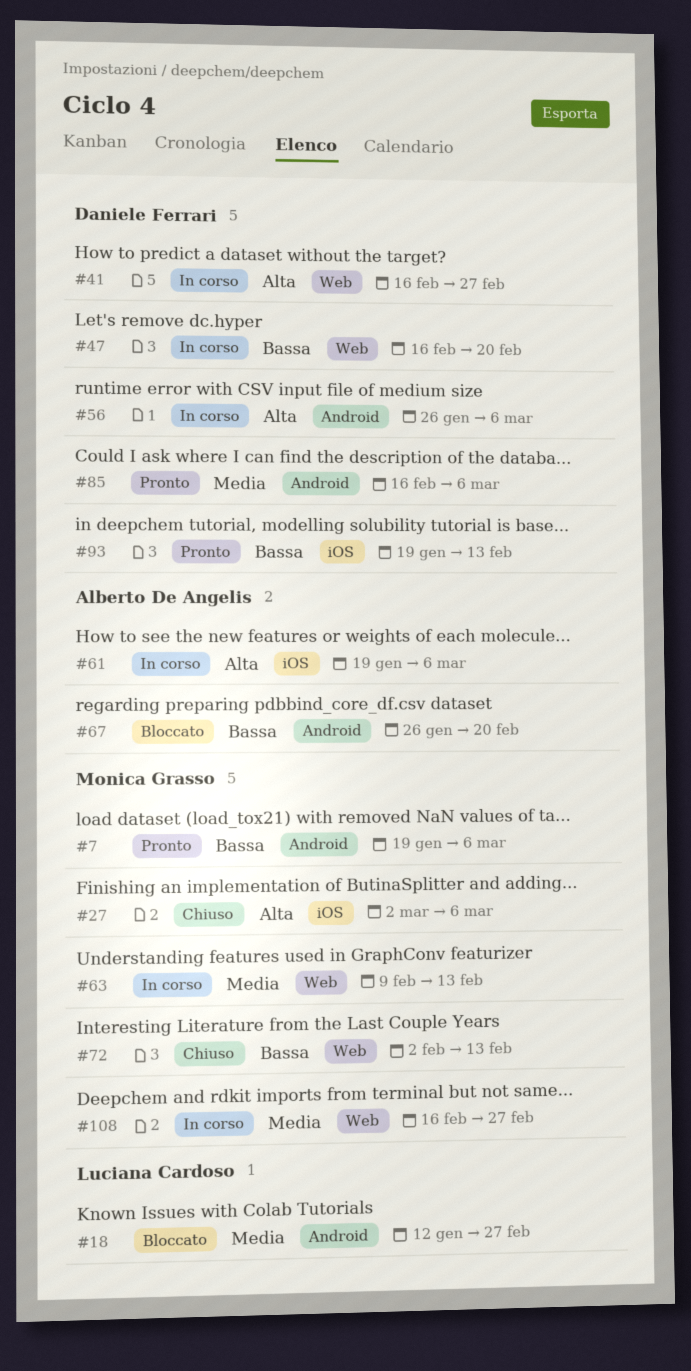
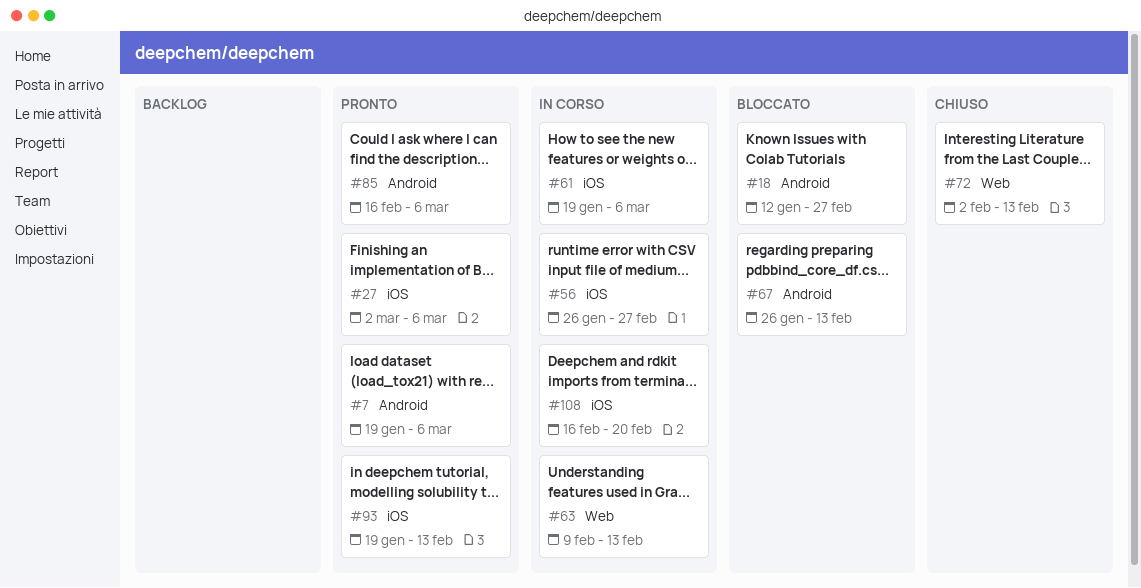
#27, status: Chiuso -> Pronto
#41: present -> none
#47: present -> none
#56, label: Android -> iOS
#56, due: Mar 6 -> Feb 27
#67, due: Feb 20 -> Feb 13
#108, label: Web -> iOS
#108, due: Feb 27 -> Feb 20

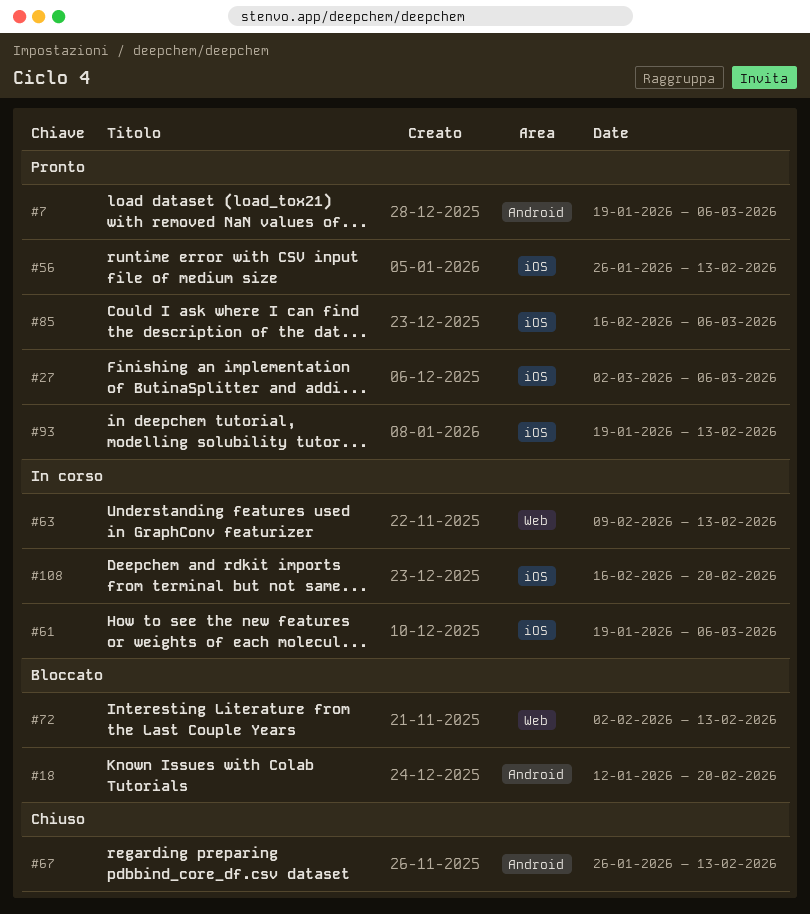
#18, due: Feb 27 -> Feb 20
#56, status: In corso -> Pronto
#56, due: Feb 27 -> Feb 13
#67, status: Bloccato -> Chiuso
#72, status: Chiuso -> Bloccato
#85, label: Android -> iOS

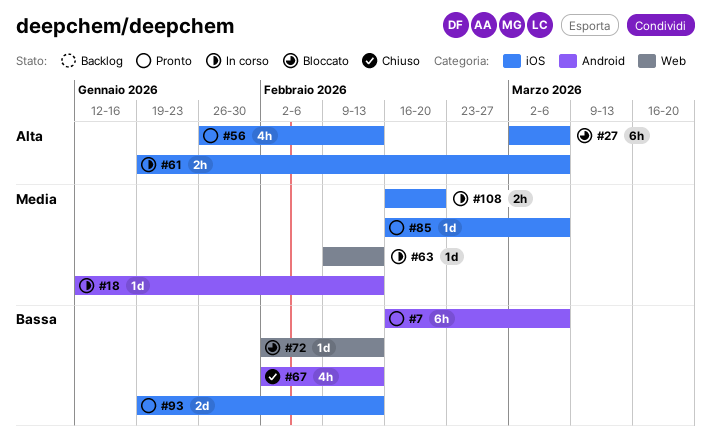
#7, start: Jan 19 -> Feb 16
#18, status: Bloccato -> In corso
#18, due: Feb 20 -> Feb 13
#27, status: Pronto -> Bloccato
#67, start: Jan 26 -> Feb 2

